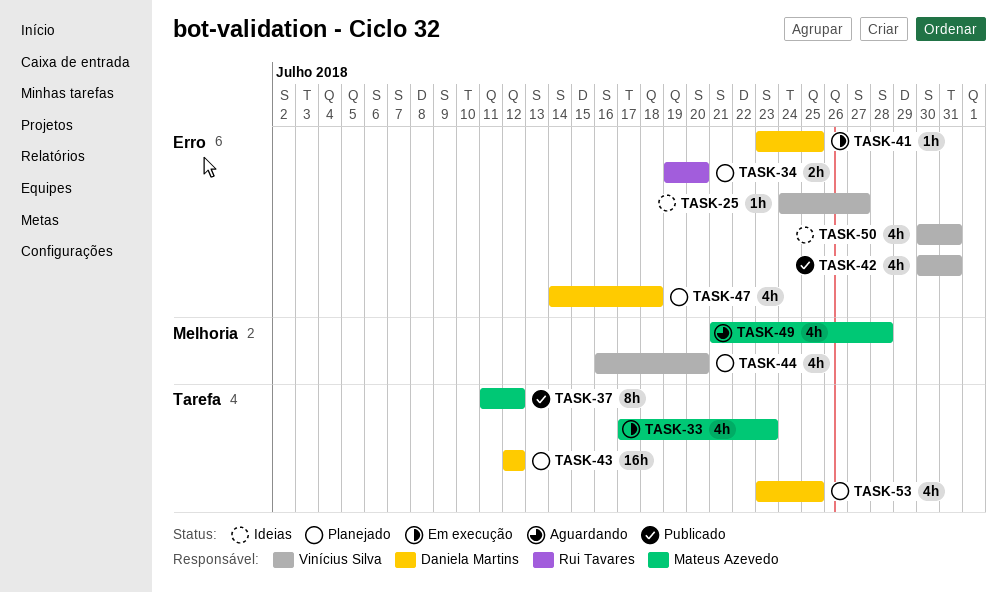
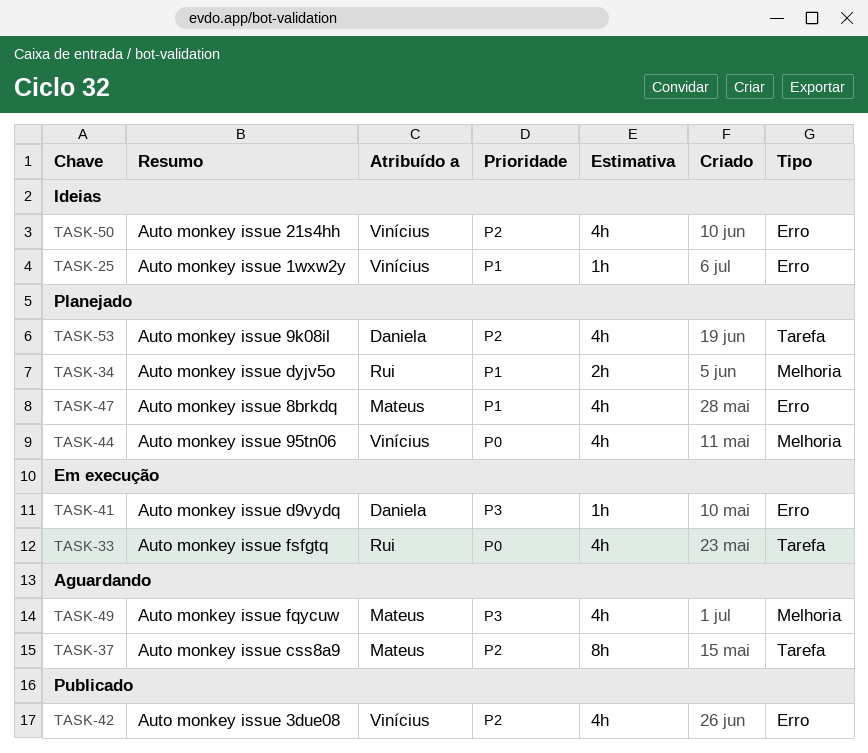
TASK-33, owner: Mateus Azevedo -> Rui Tavares
TASK-34, label: Erro -> Melhoria
TASK-37, status: Publicado -> Aguardando
TASK-43: present -> none
TASK-47, owner: Daniela Martins -> Mateus Azevedo

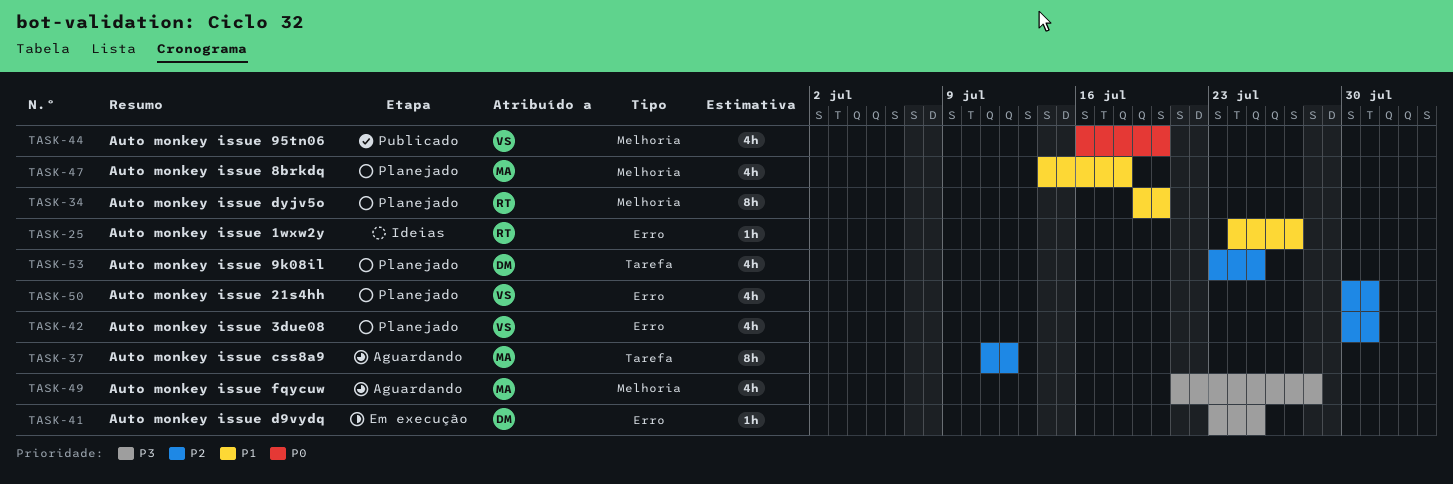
TASK-25, owner: Vinícius -> Rui
TASK-33: present -> none
TASK-34, estimate: 2h -> 8h
TASK-42, status: Publicado -> Planejado
TASK-44, status: Planejado -> Publicado
TASK-47, label: Erro -> Melhoria
TASK-50, status: Ideias -> Planejado

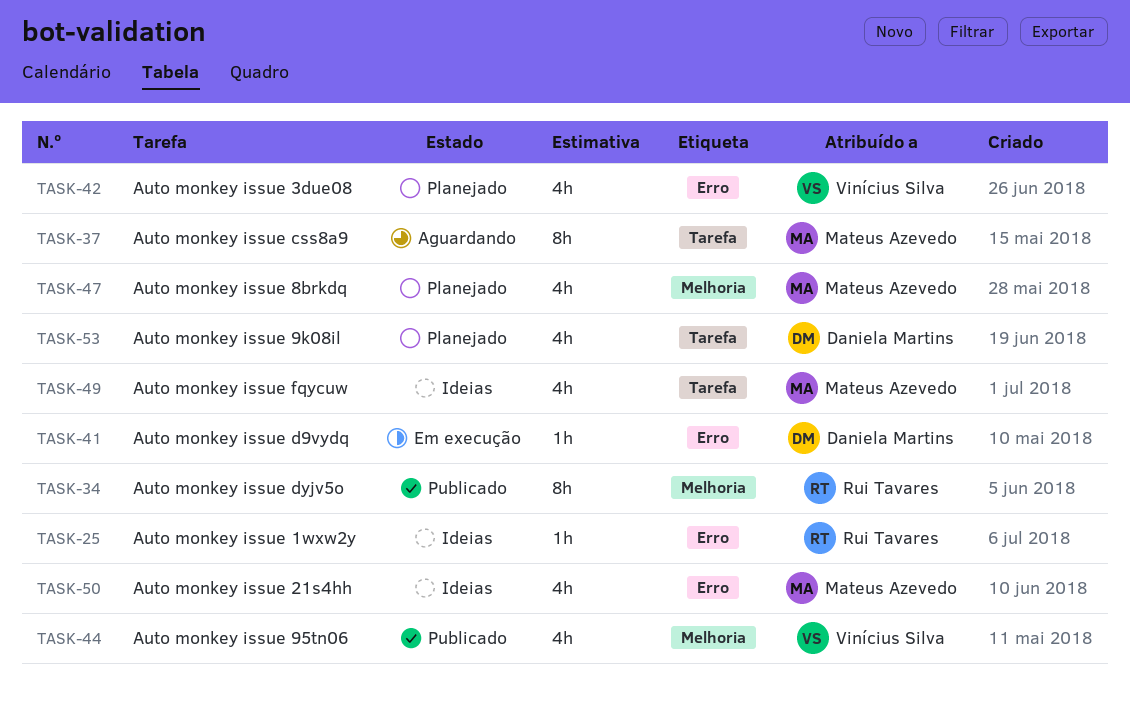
TASK-34, status: Planejado -> Publicado
TASK-49, status: Aguardando -> Ideias
TASK-49, label: Melhoria -> Tarefa
TASK-50, status: Planejado -> Ideias
TASK-50, owner: Vinícius Silva -> Mateus Azevedo

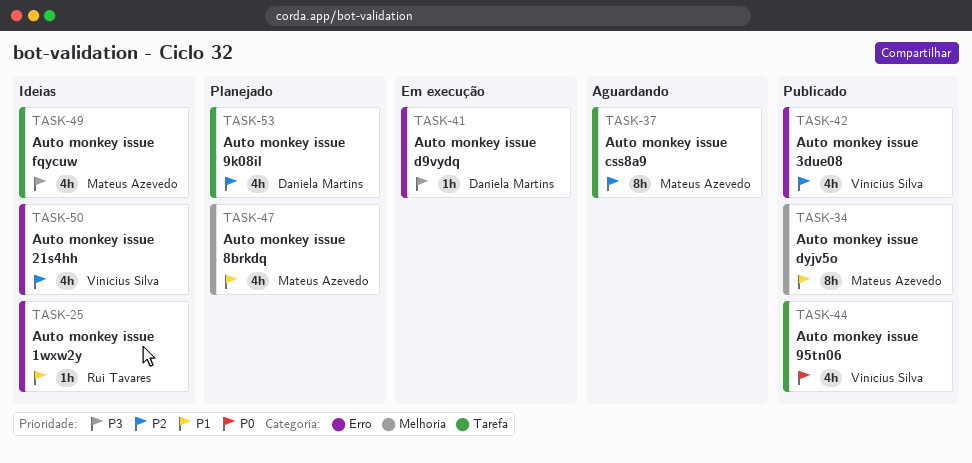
TASK-34, owner: Rui Tavares -> Mateus Azevedo
TASK-42, status: Planejado -> Publicado
TASK-44, label: Melhoria -> Tarefa
TASK-50, owner: Mateus Azevedo -> Vinícius Silva

